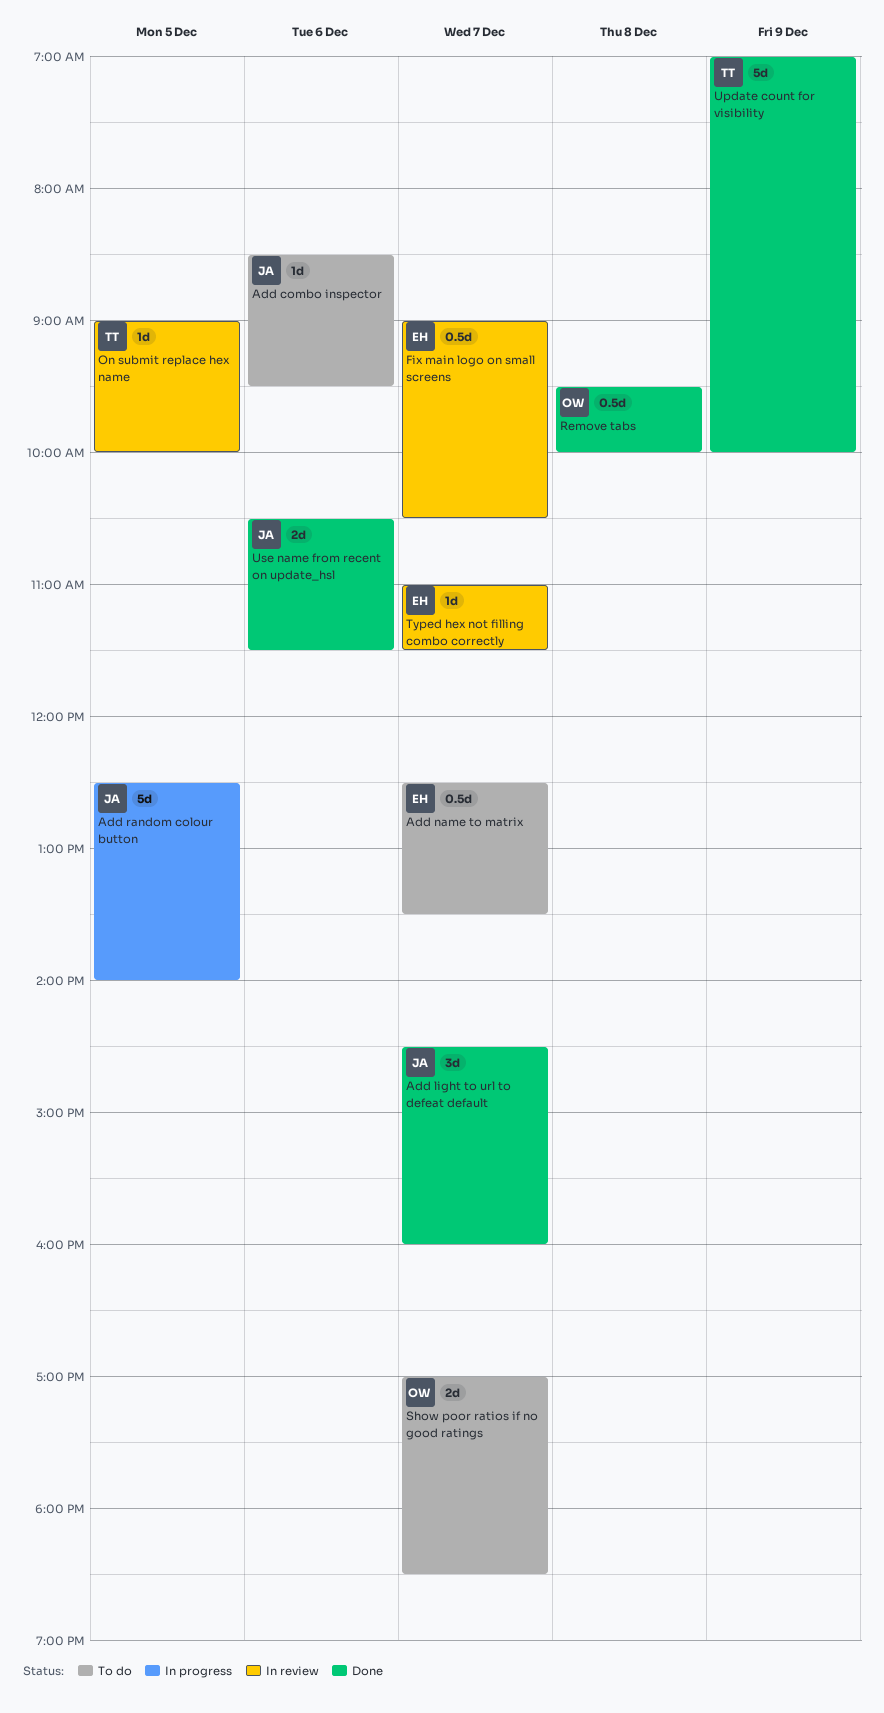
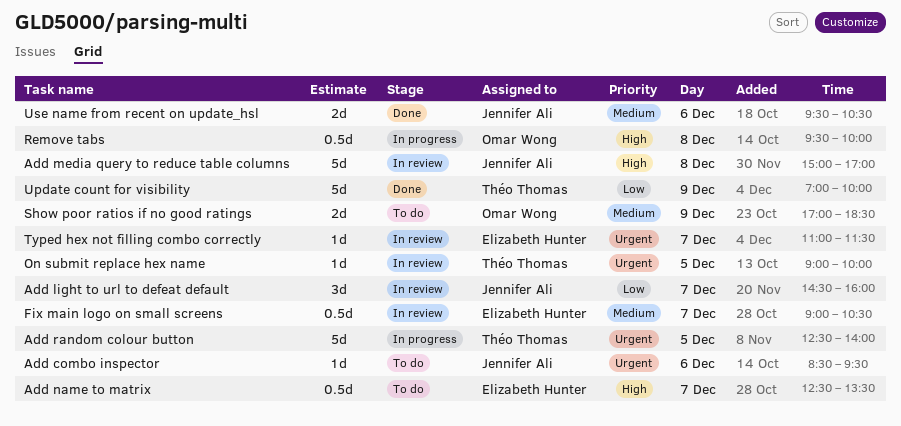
Add light to url to defeat default, status: Done -> In review
Add media query to reduce table columns: none -> present
Add random colour button, owner: Jennifer Ali -> Théo Thomas
Remove tabs, status: Done -> In progress
Show poor ratios if no good ratings, day: Dec 7 -> Dec 9
Use name from recent on update_hsl, begins: 10:30 -> 09:30
Use name from recent on update_hsl, ends: 11:30 -> 10:30

